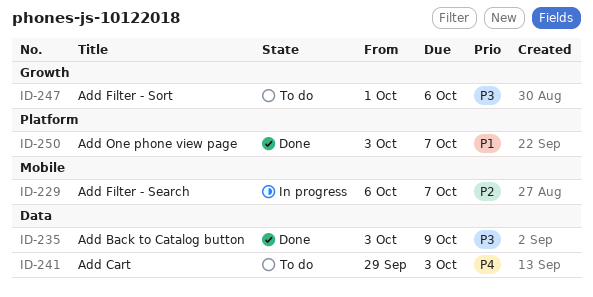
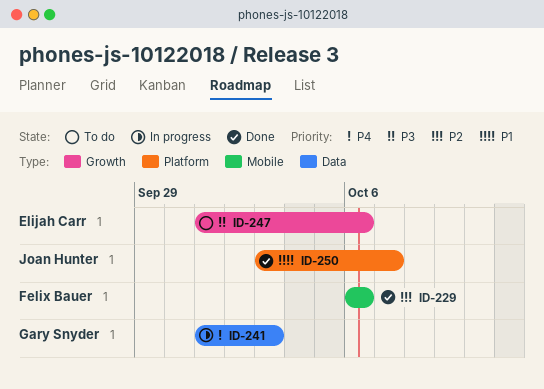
ID-229, status: In progress -> Done
ID-229, due: Oct 7 -> Oct 6
ID-235: present -> none
ID-241, status: To do -> In progress
ID-241, start: Sep 29 -> Oct 1

